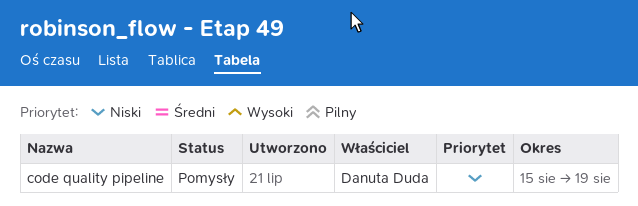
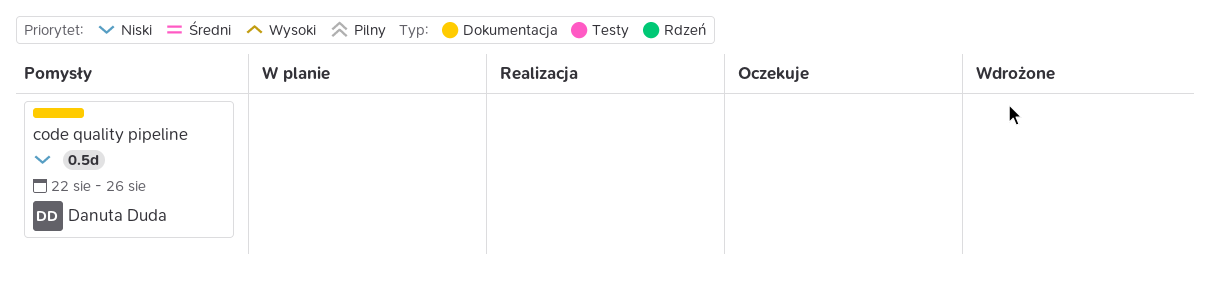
code quality pipeline, start: Aug 15 -> Aug 22
code quality pipeline, due: Aug 19 -> Aug 26

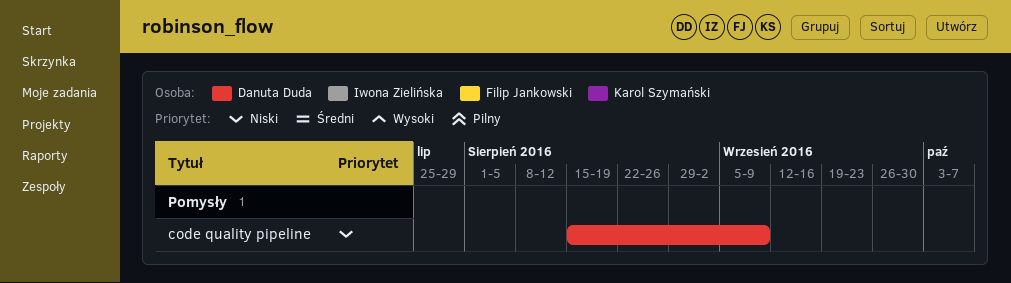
code quality pipeline, start: Aug 22 -> Aug 15
code quality pipeline, due: Aug 26 -> Sep 9

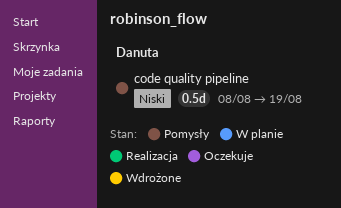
code quality pipeline, start: Aug 15 -> Aug 8
code quality pipeline, due: Sep 9 -> Aug 19

